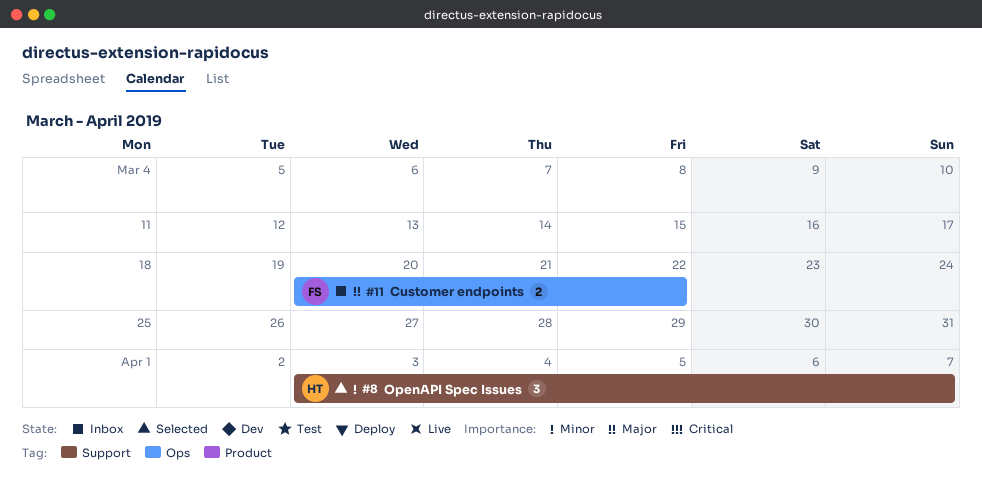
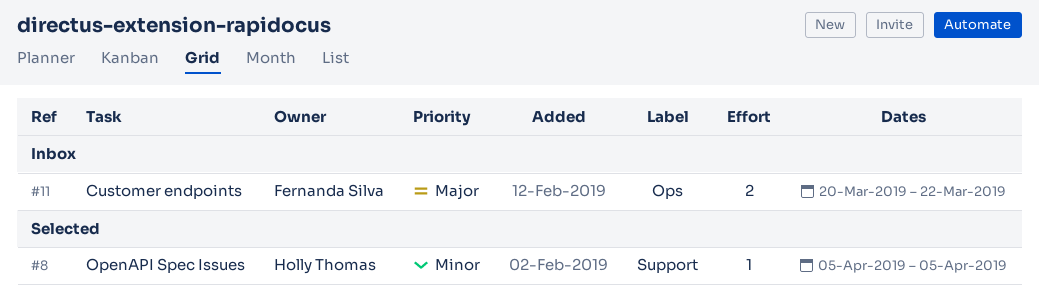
#8, estimate: 3 -> 1
#8, start: Apr 3 -> Apr 5
#8, due: Apr 7 -> Apr 5

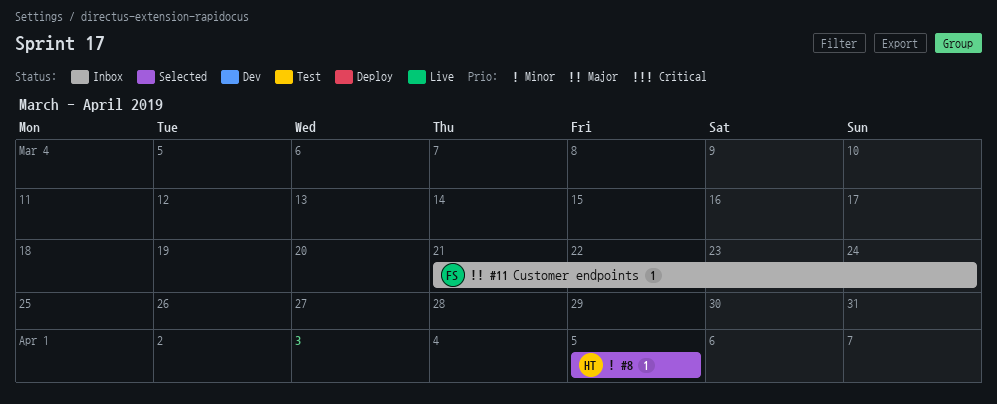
#11, estimate: 2 -> 1
#11, start: Mar 20 -> Mar 21
#11, due: Mar 22 -> Mar 24

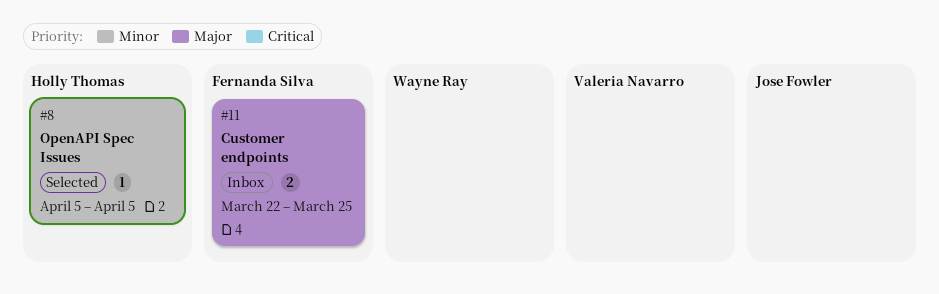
#11, estimate: 1 -> 2
#11, start: Mar 21 -> Mar 22
#11, due: Mar 24 -> Mar 25

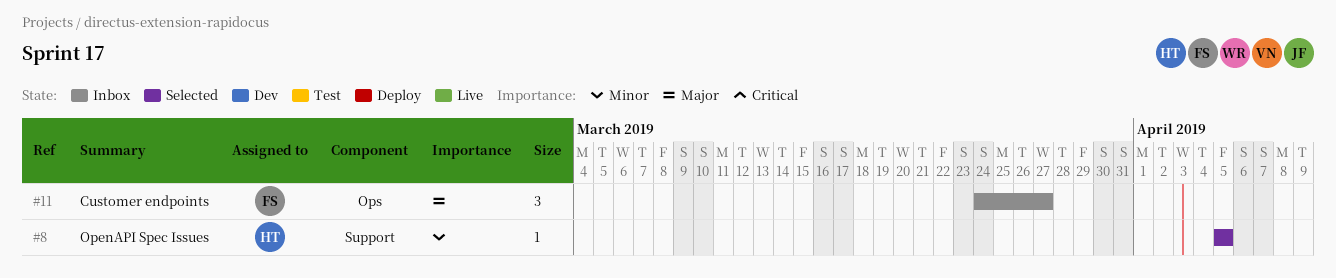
#11, estimate: 2 -> 3
#11, start: Mar 22 -> Mar 24
#11, due: Mar 25 -> Mar 27

